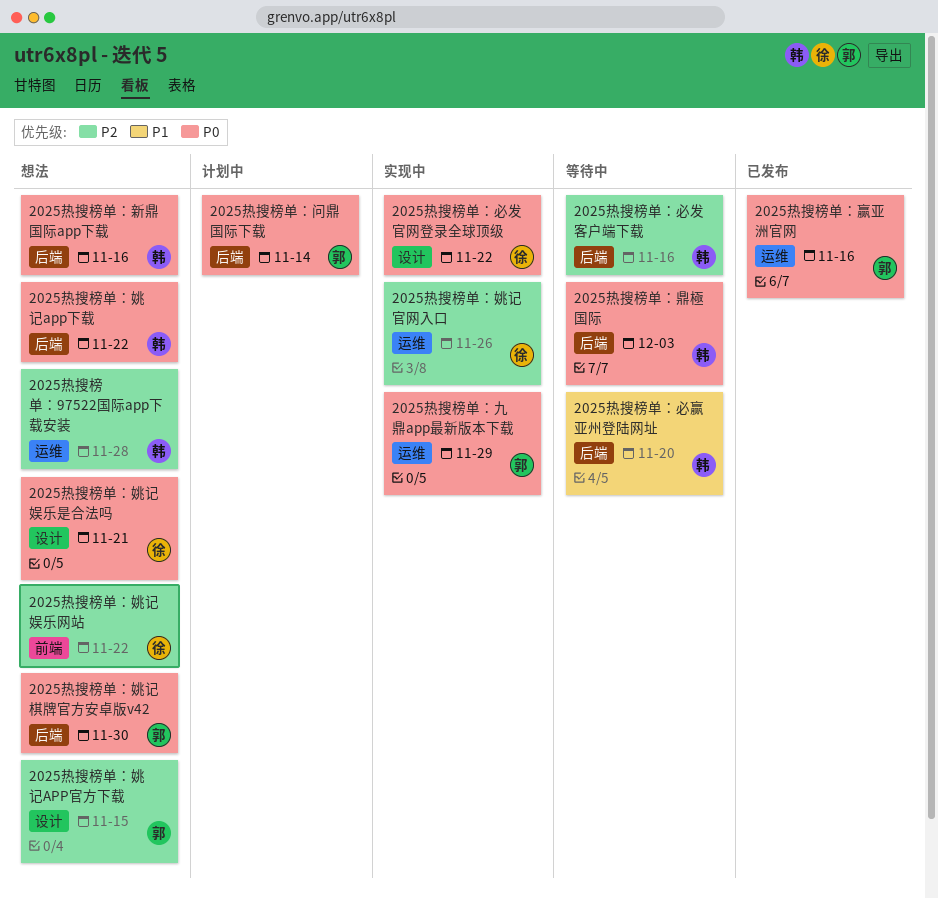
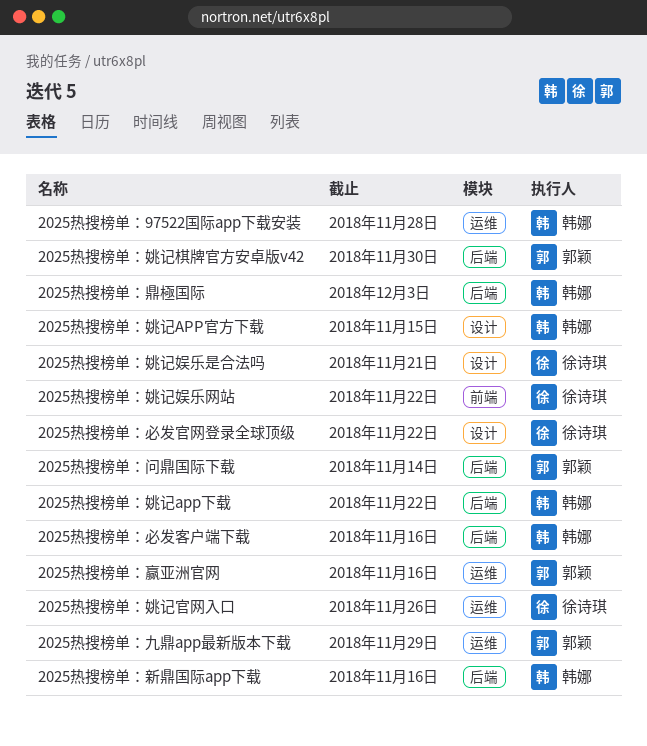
2025热搜榜单：姚记APP官方下载, owner: 郭颖 -> 韩娜
2025热搜榜单：必赢亚州登陆网址: present -> none

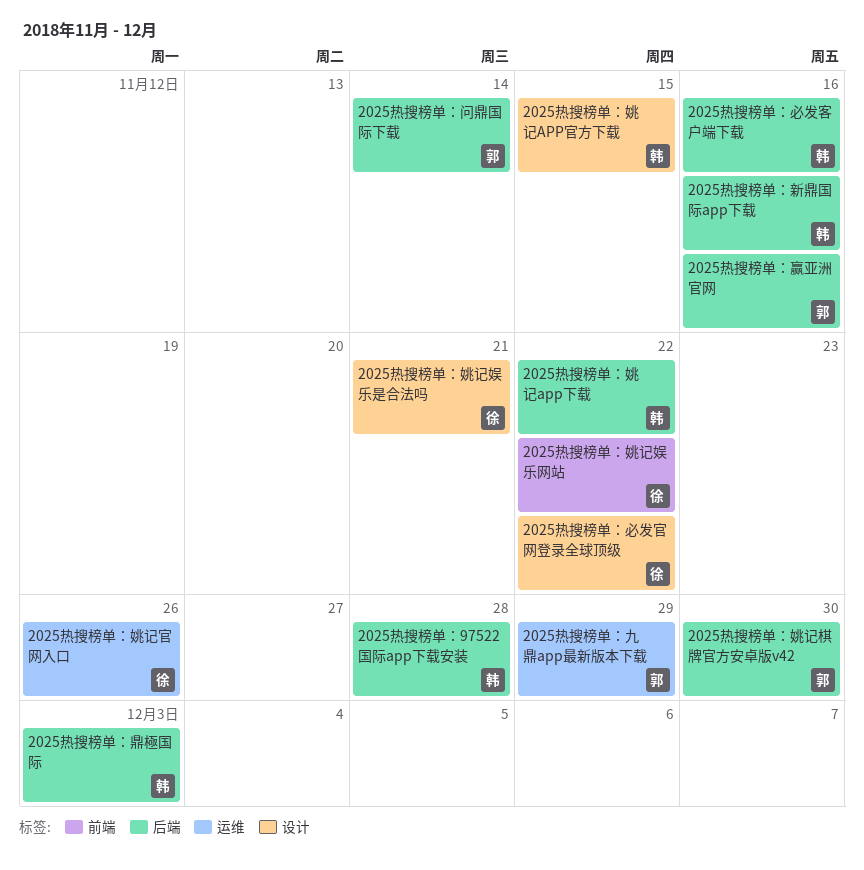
2025热搜榜单：97522国际app下载安装, label: 运维 -> 后端
2025热搜榜单：赢亚洲官网, label: 运维 -> 后端

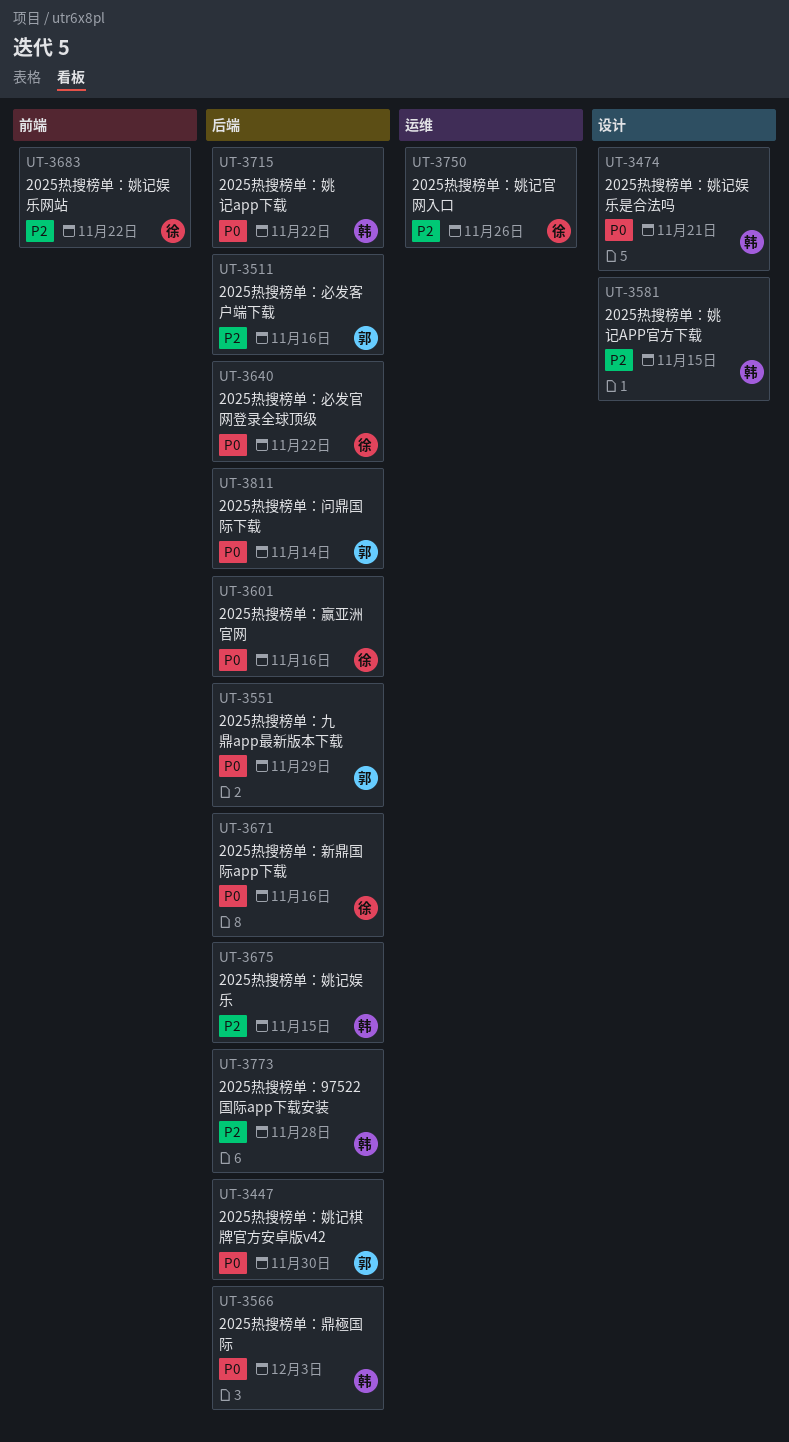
2025热搜榜单：九鼎app最新版本下载, label: 运维 -> 后端
2025热搜榜单：姚记娱乐: none -> present
2025热搜榜单：姚记娱乐是合法吗, owner: 徐 -> 韩
2025热搜榜单：必发官网登录全球顶级, label: 设计 -> 后端
2025热搜榜单：必发客户端下载, owner: 韩 -> 郭
2025热搜榜单：新鼎国际app下载, owner: 韩 -> 徐
2025热搜榜单：赢亚洲官网, owner: 郭 -> 徐

